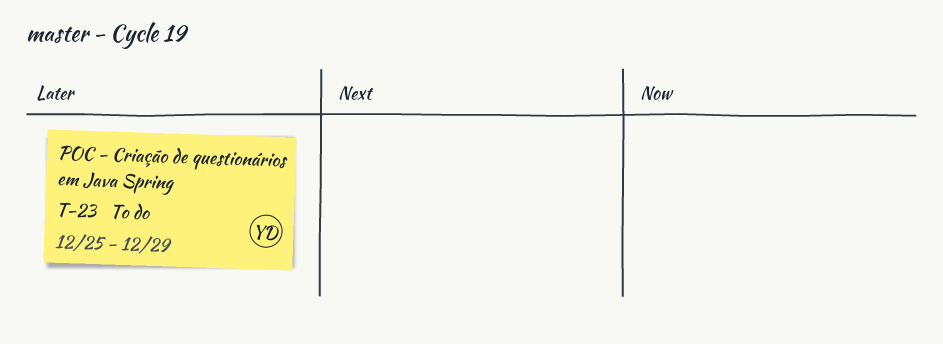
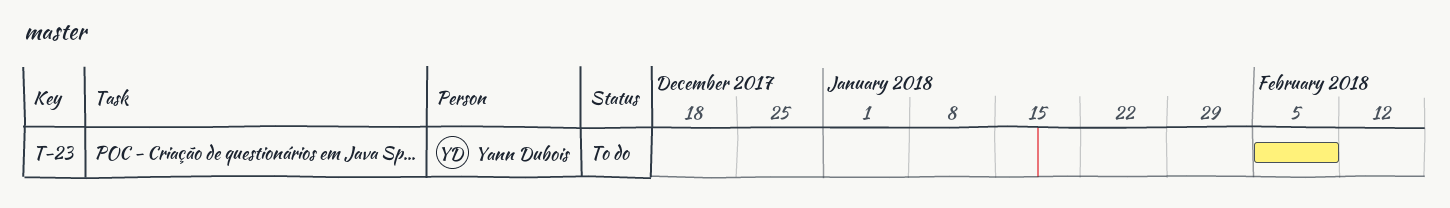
T-23, start: Dec 25 -> Feb 5
T-23, due: Dec 29 -> Feb 9

